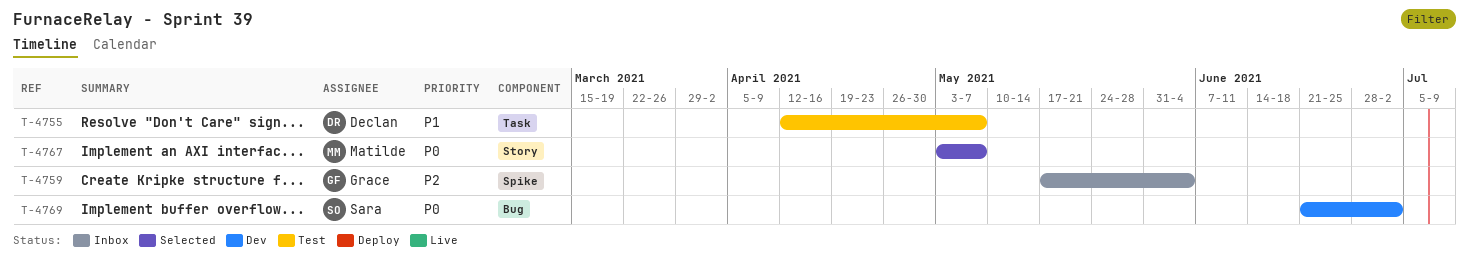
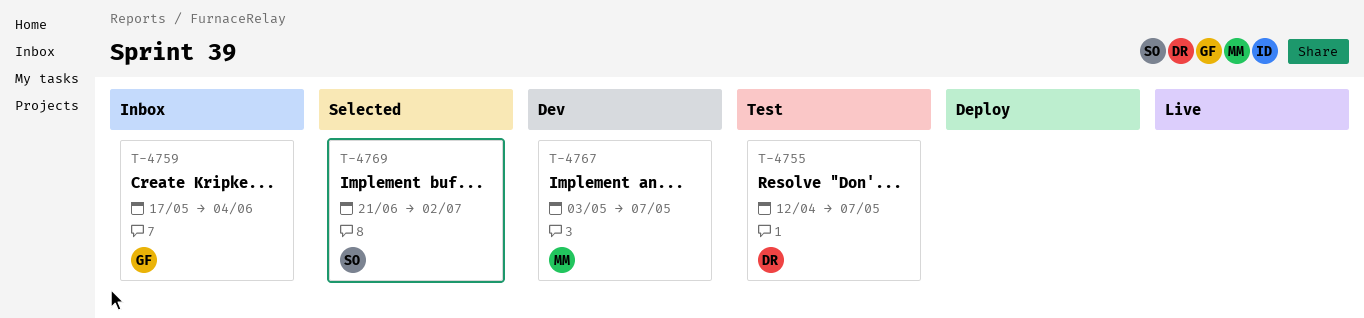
T-4767, status: Selected -> Dev
T-4769, status: Dev -> Selected

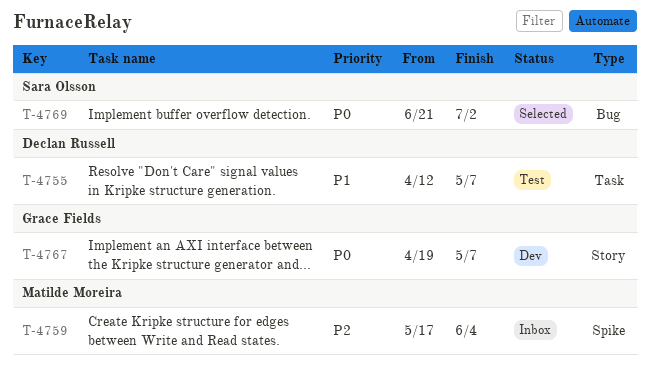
T-4759, owner: Grace Fields -> Matilde Moreira
T-4767, owner: Matilde Moreira -> Grace Fields
T-4767, start: May 3 -> Apr 19

